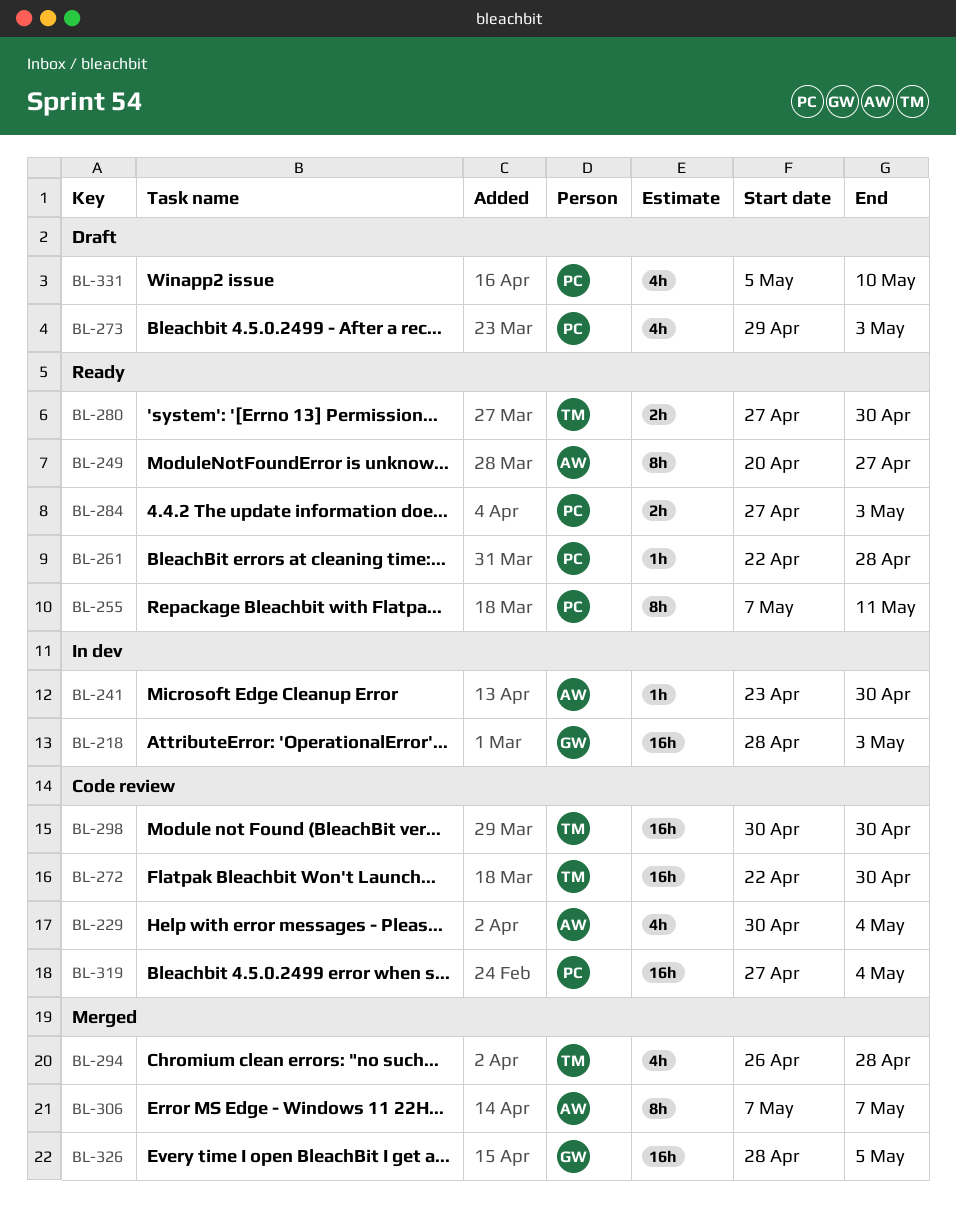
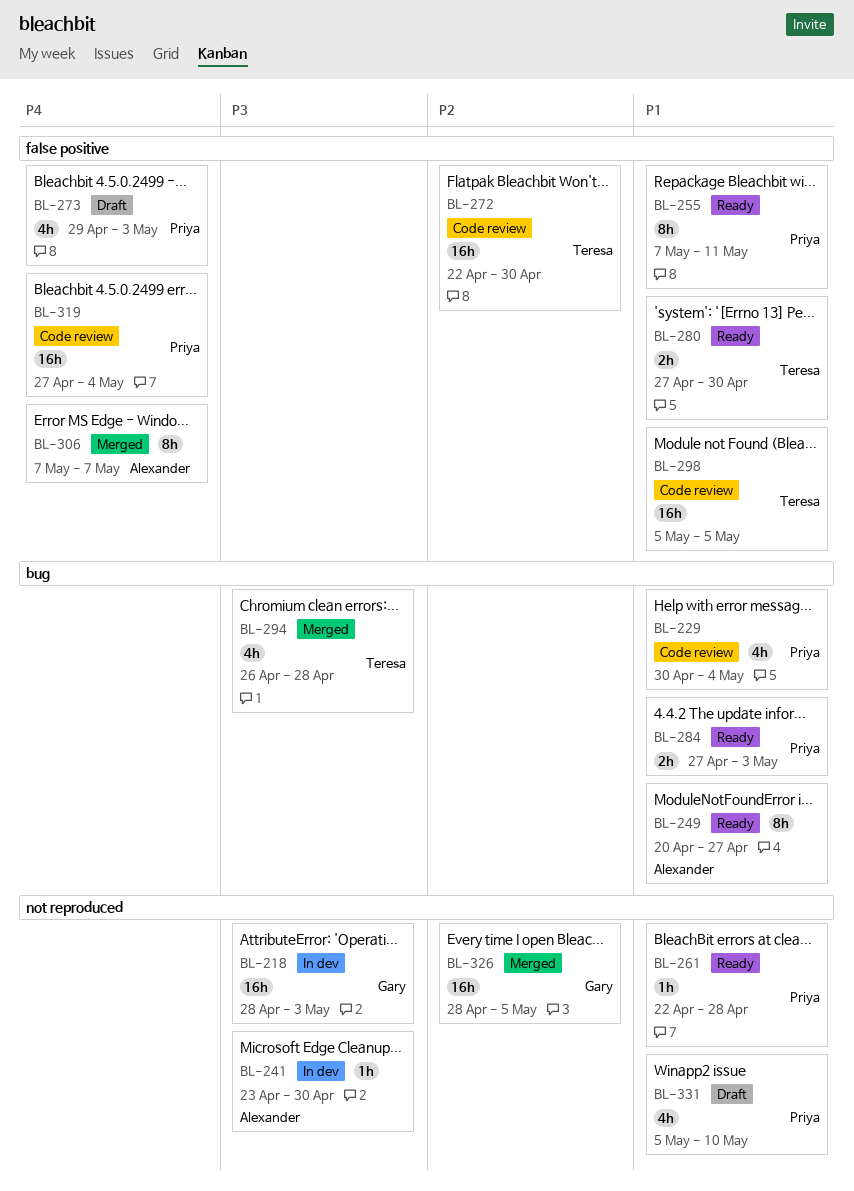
BL-229, owner: Alexander -> Priya
BL-298, start: Apr 30 -> May 5
BL-298, due: Apr 30 -> May 5

